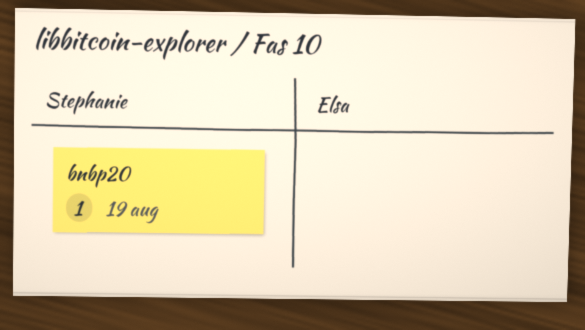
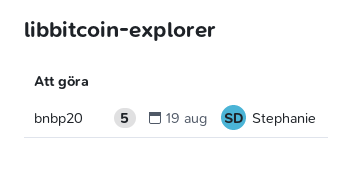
bnbp20, estimate: 1 -> 5

